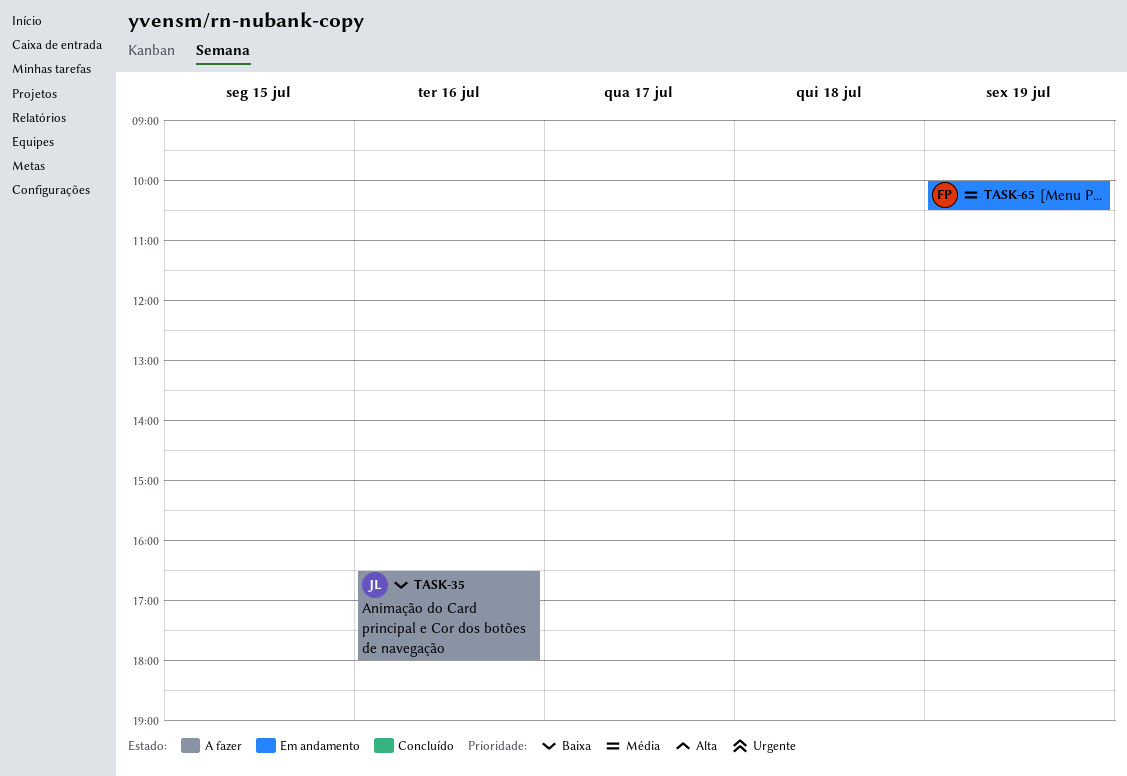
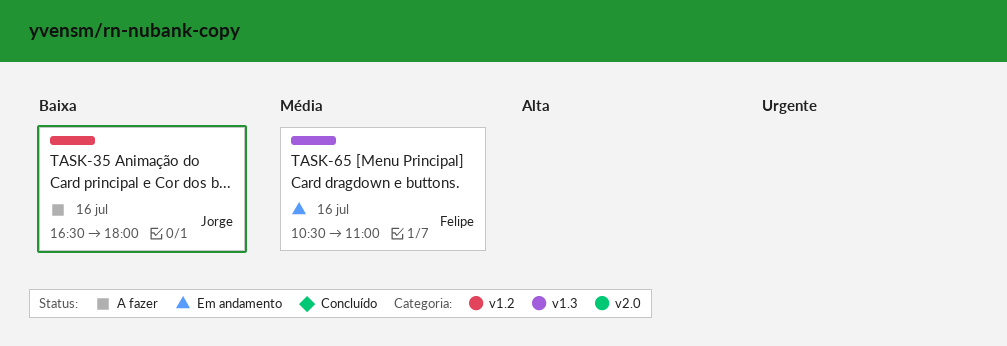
TASK-65, day: Jul 19 -> Jul 16
TASK-65, begins: 10:00 -> 10:30
TASK-65, ends: 10:30 -> 11:00

